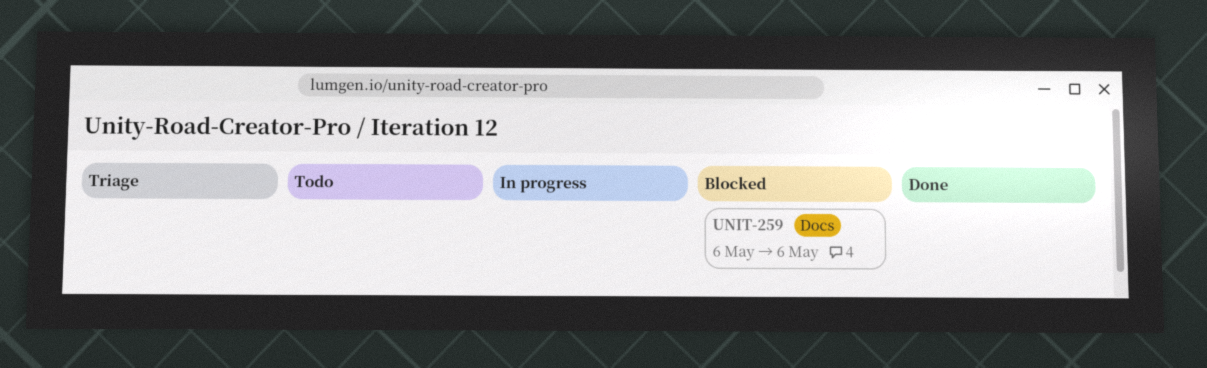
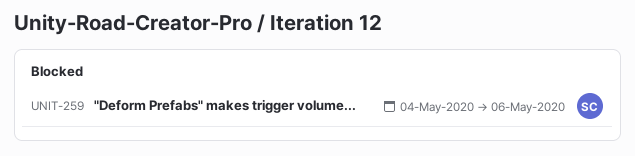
UNIT-259, start: May 6 -> May 4

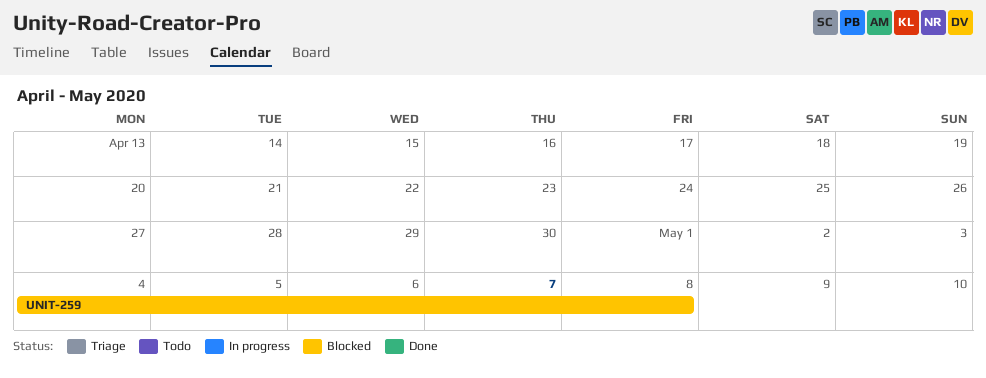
UNIT-259, due: May 6 -> May 8

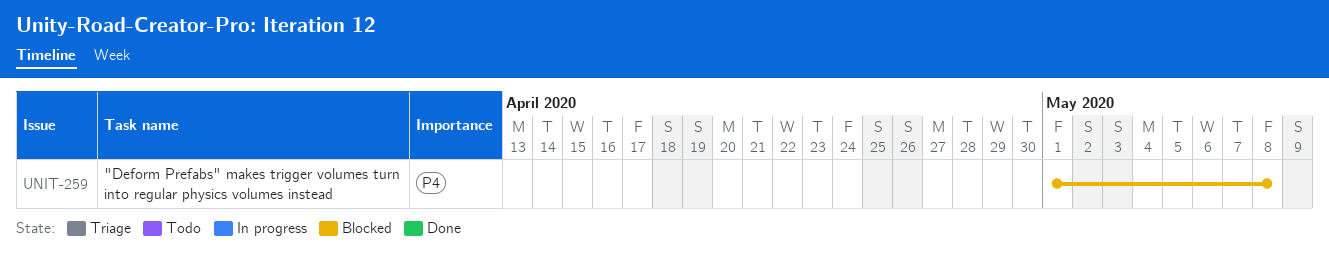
UNIT-259, start: May 4 -> May 1

